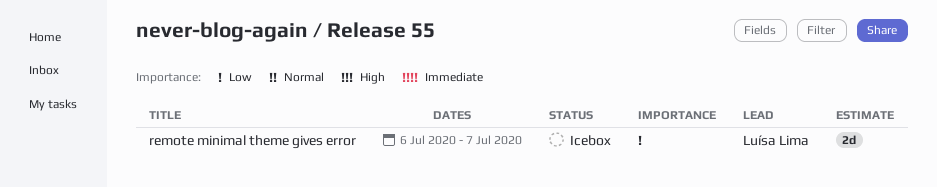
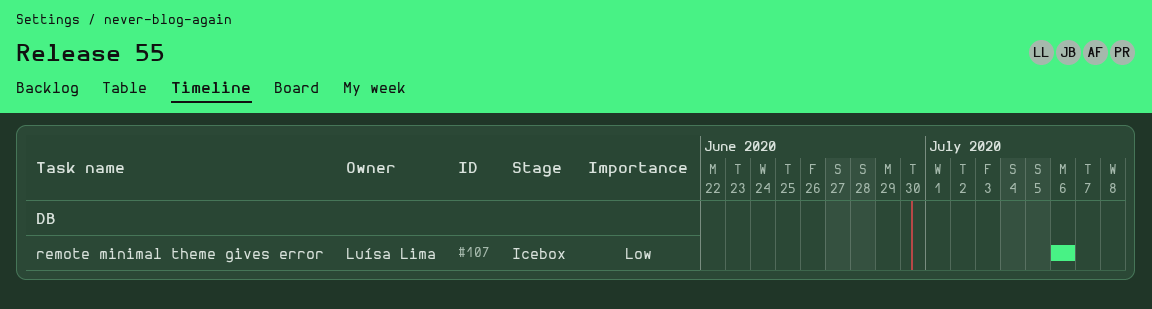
remote minimal theme gives error, due: Jul 7 -> Jul 6

